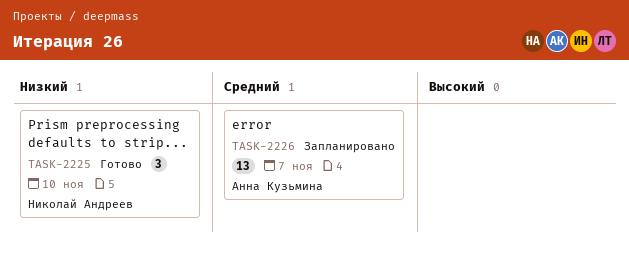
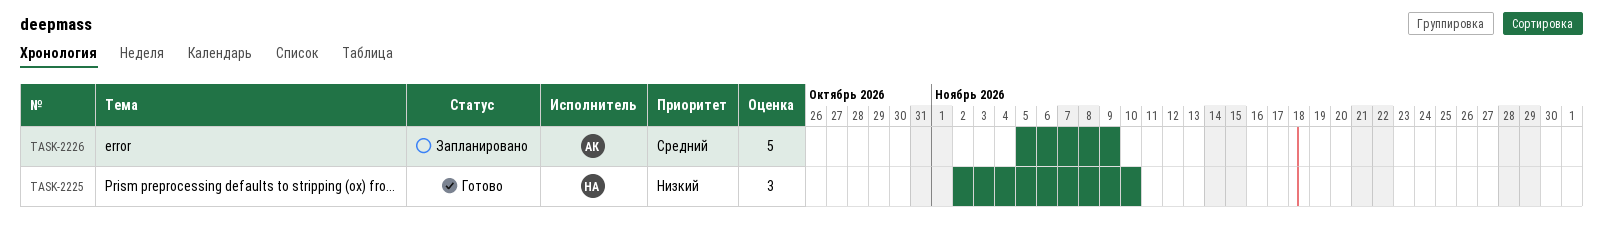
TASK-2226, estimate: 13 -> 5
TASK-2226, due: Nov 7 -> Nov 9

